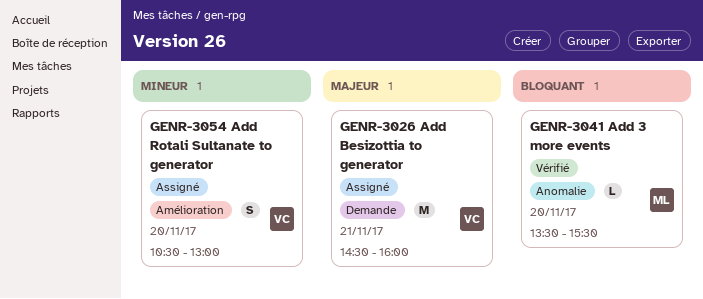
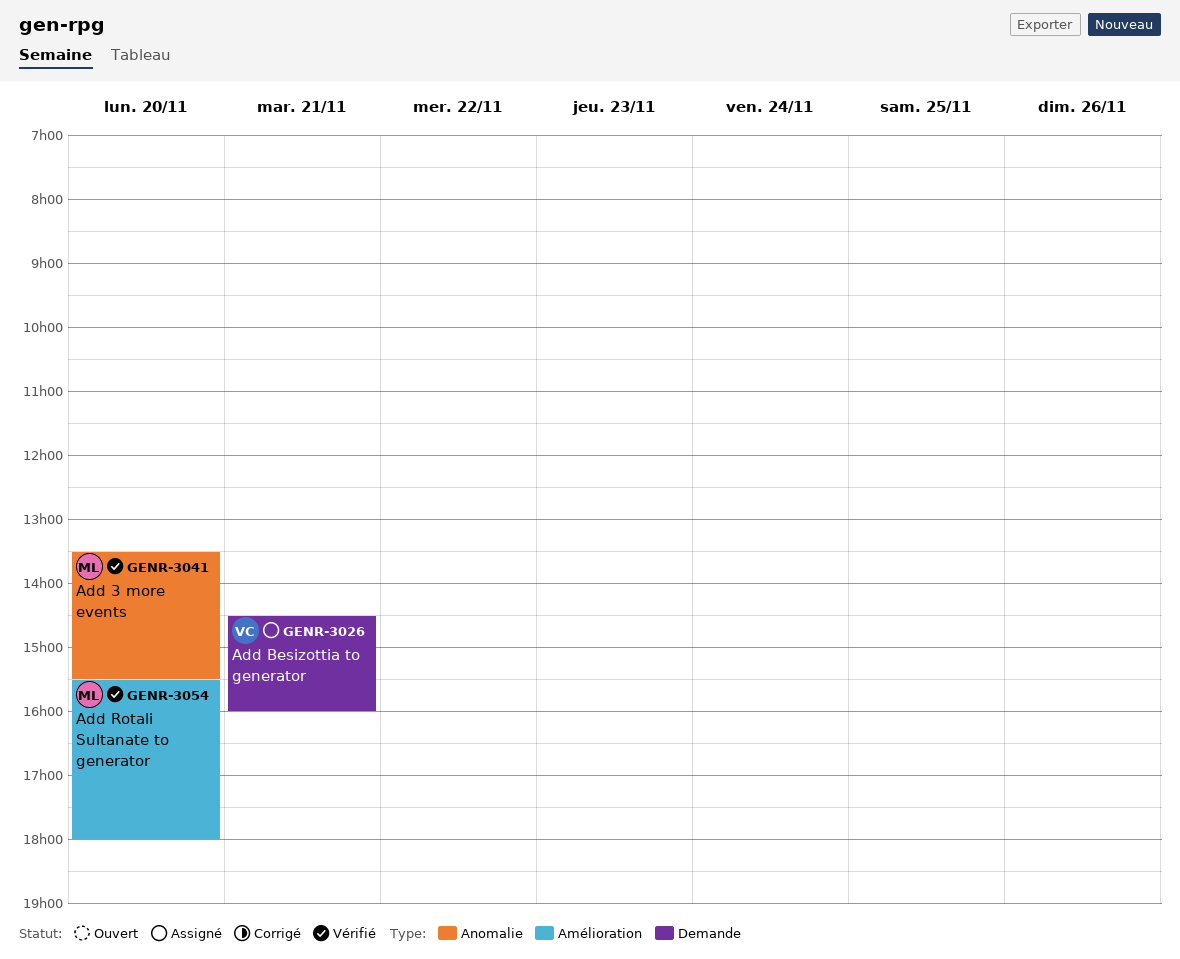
GENR-3054, status: Assigné -> Vérifié
GENR-3054, owner: VC -> ML
GENR-3054, begins: 10:30 -> 15:30
GENR-3054, ends: 13:00 -> 18:00

